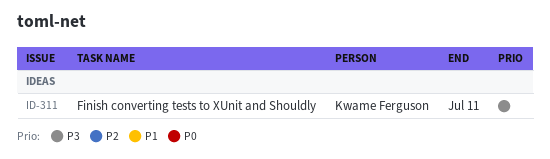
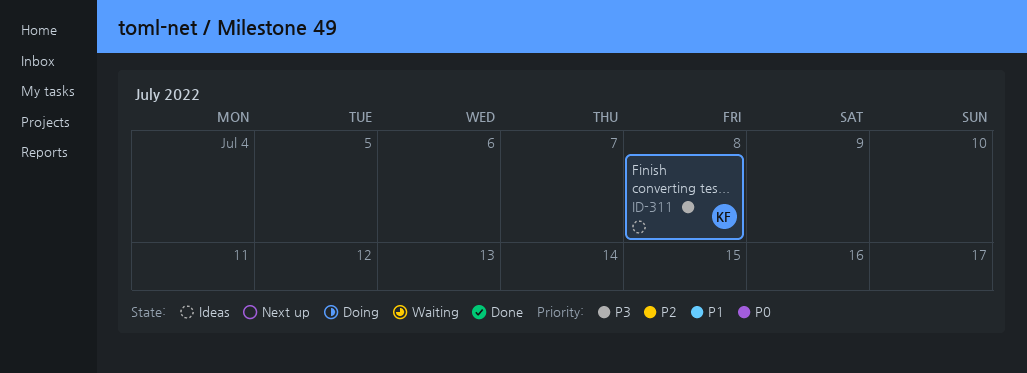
ID-311, due: Jul 11 -> Jul 8

